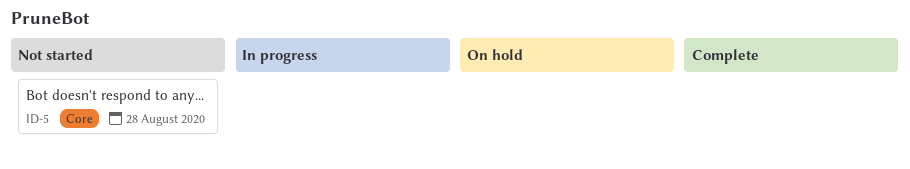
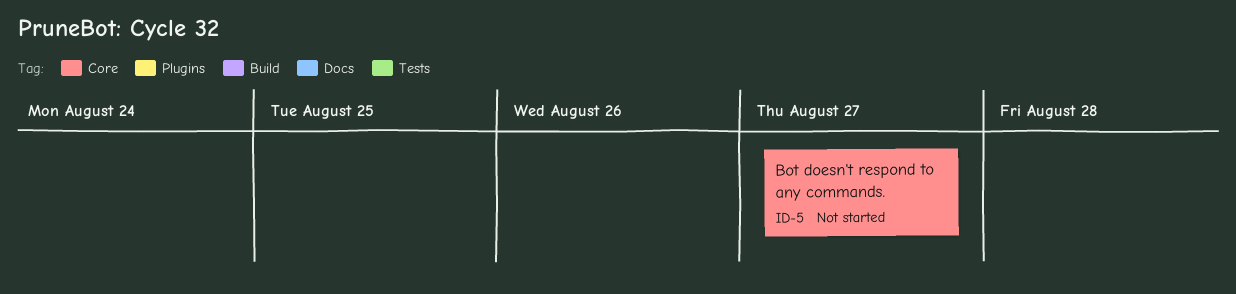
ID-5, due: Aug 28 -> Aug 27

